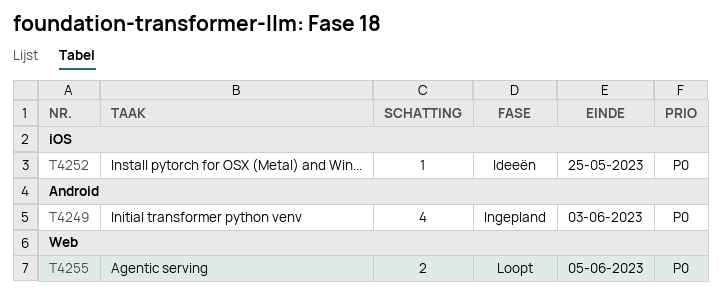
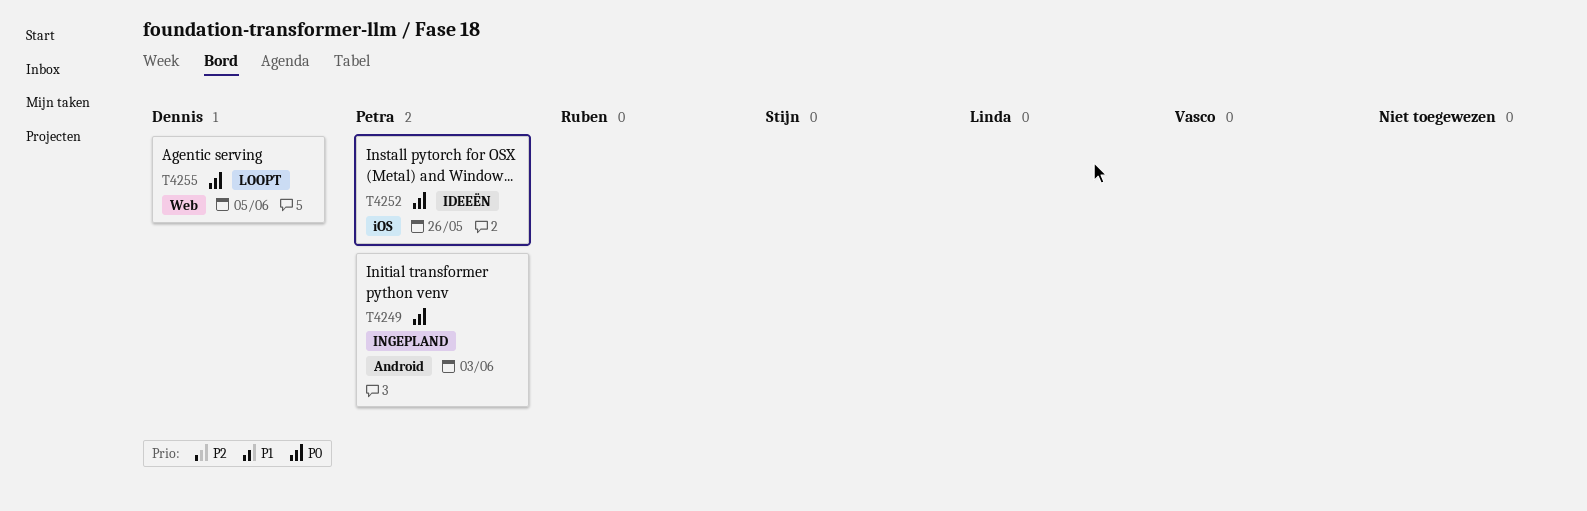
T4252, due: May 25 -> May 26

